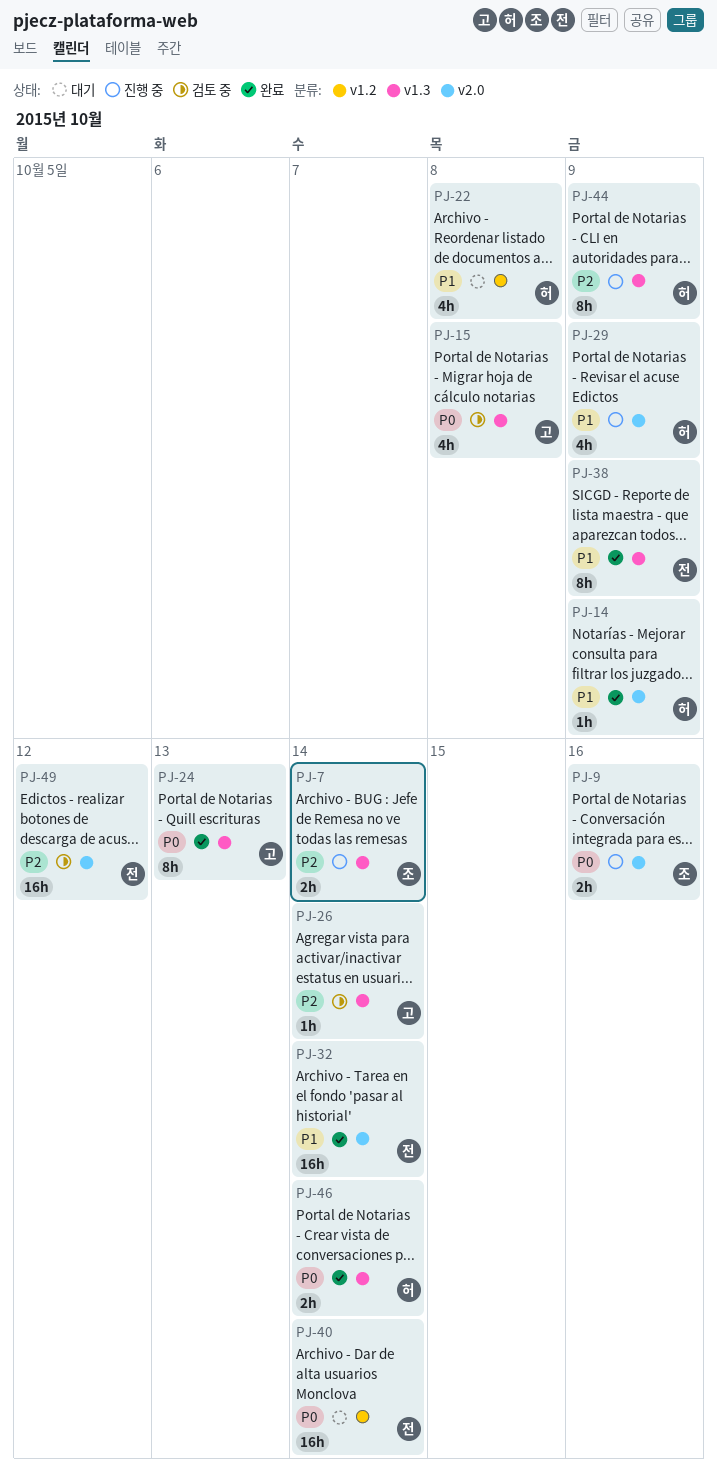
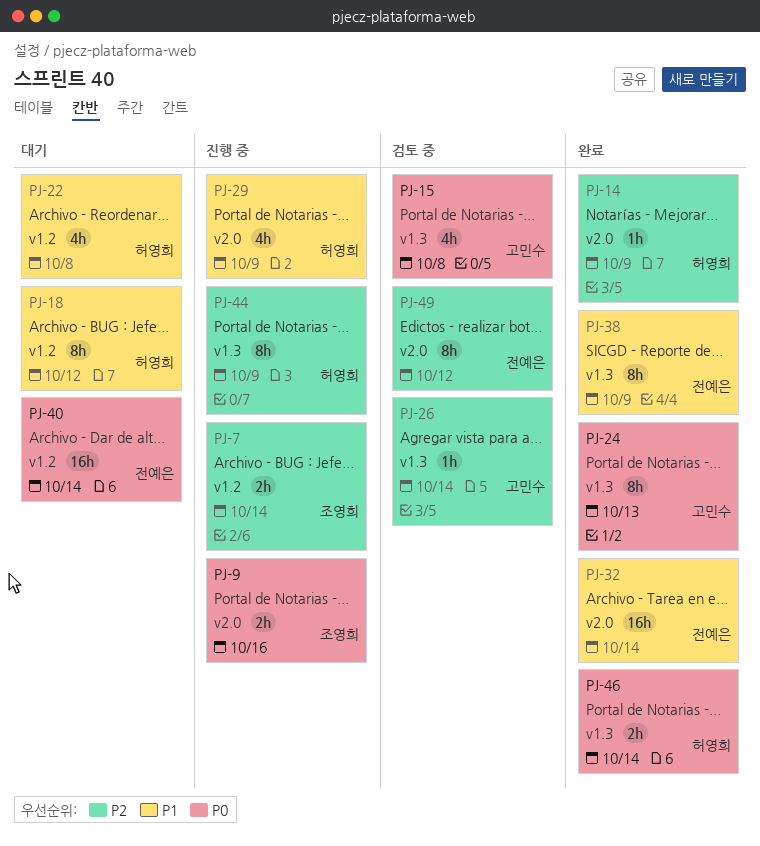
PJ-7, label: v1.3 -> v1.2
PJ-14, priority: P1 -> P2
PJ-18: none -> present
PJ-49, estimate: 16h -> 8h

